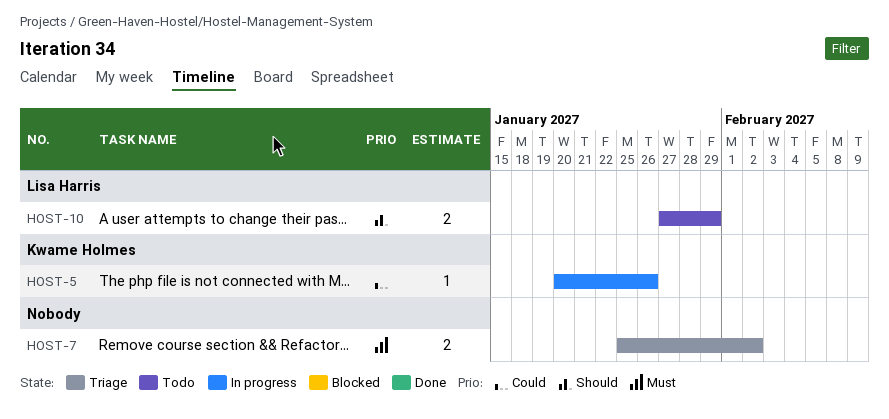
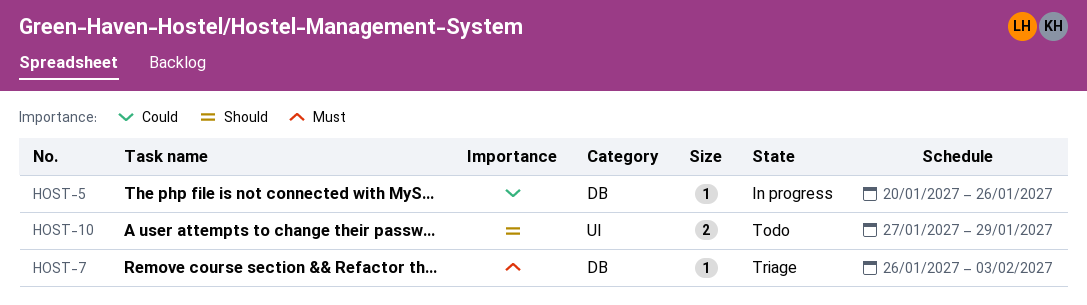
HOST-7, estimate: 2 -> 1
HOST-7, start: Jan 25 -> Jan 26
HOST-7, due: Feb 2 -> Feb 3

